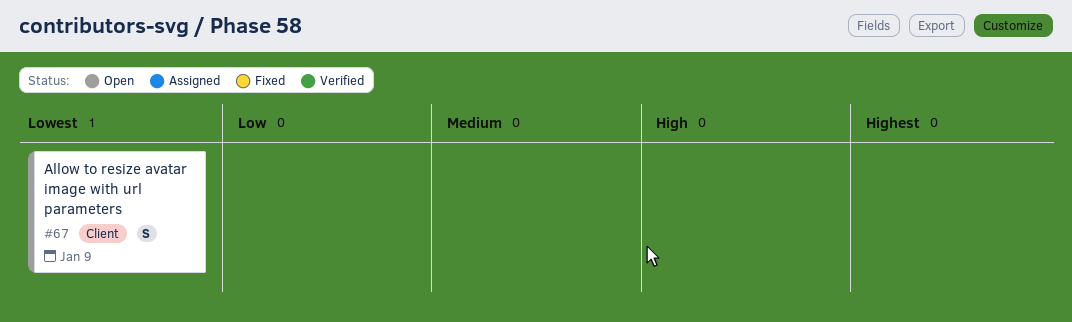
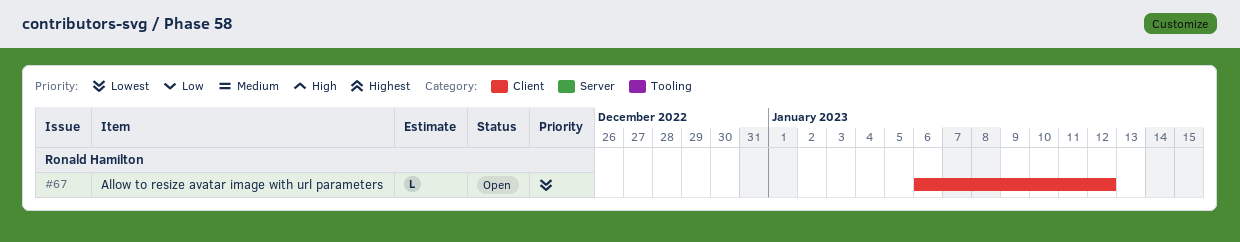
#67, estimate: S -> L
#67, due: Jan 9 -> Jan 12

